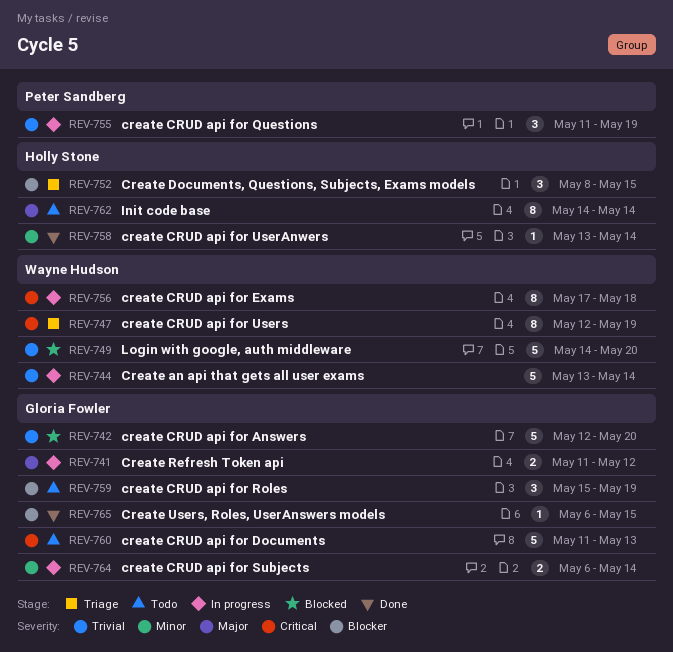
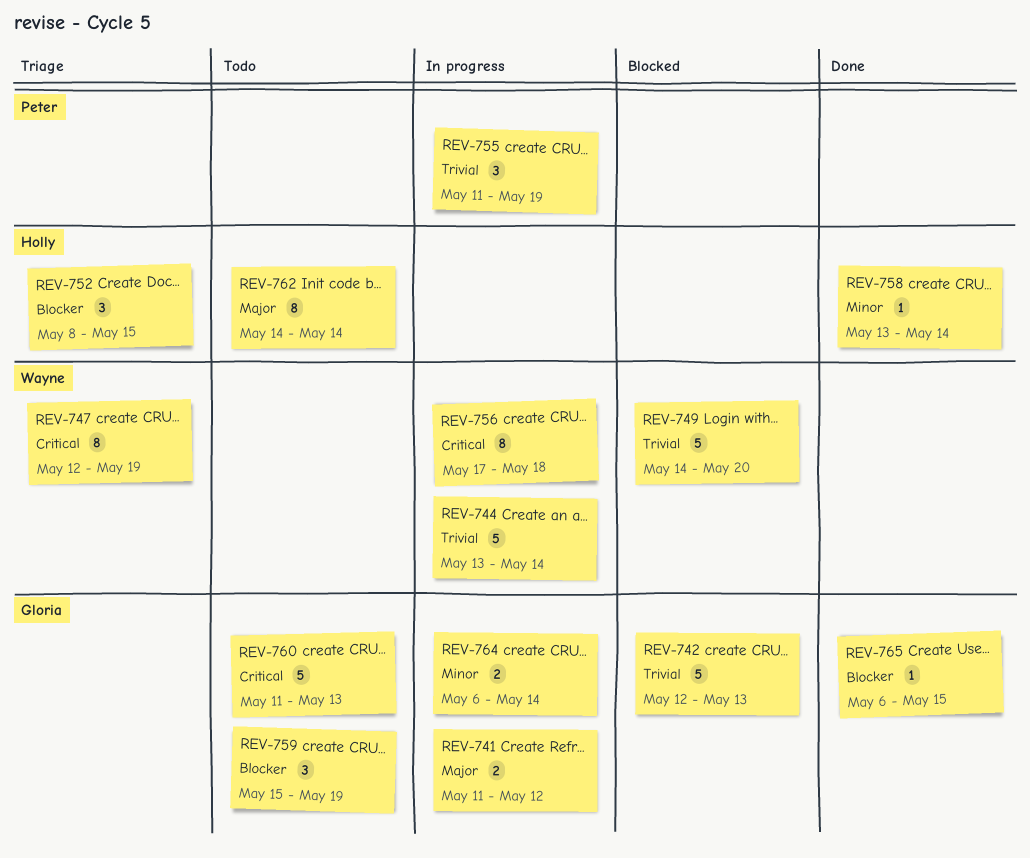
REV-742, due: May 20 -> May 13

